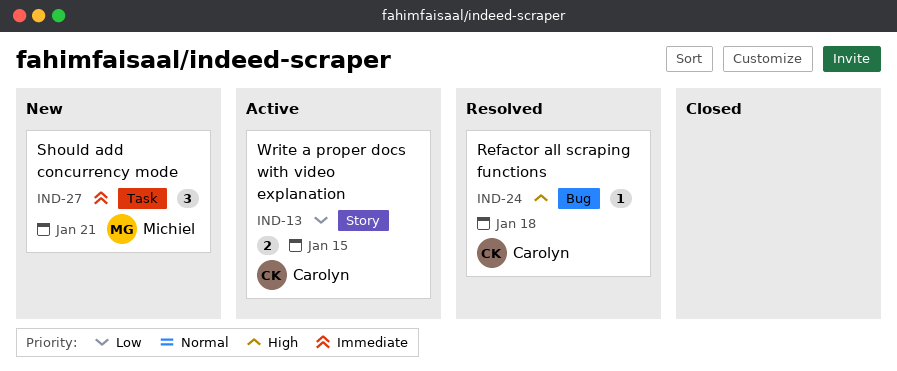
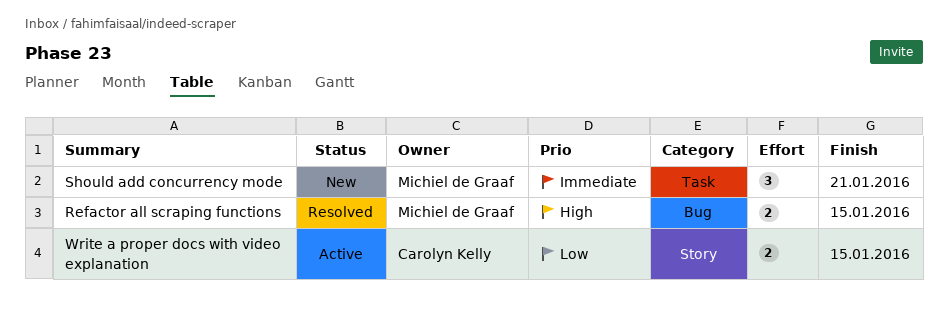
Refactor all scraping functions, owner: Carolyn Kelly -> Michiel de Graaf
Refactor all scraping functions, estimate: 1 -> 2
Refactor all scraping functions, due: Jan 18 -> Jan 15

